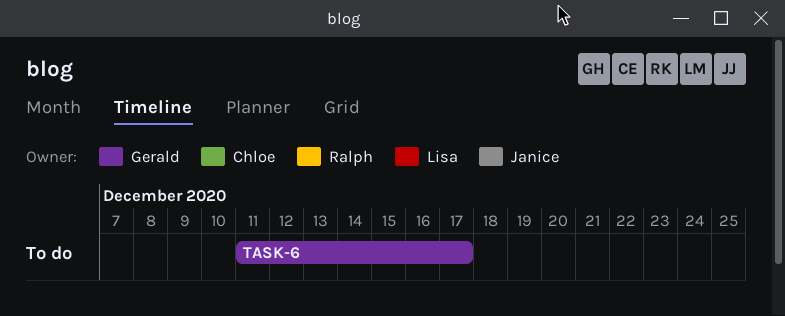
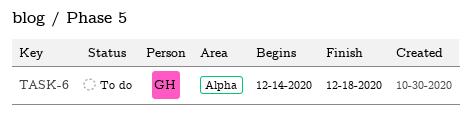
TASK-6, start: Dec 11 -> Dec 14
TASK-6, due: Dec 17 -> Dec 18

